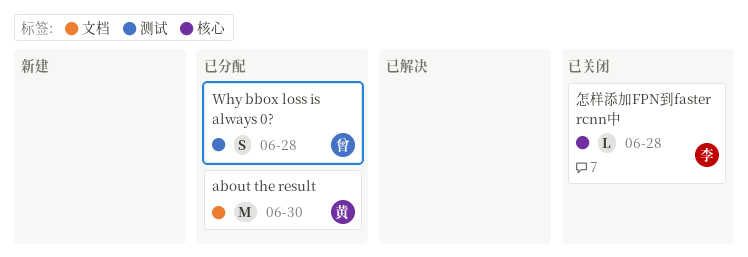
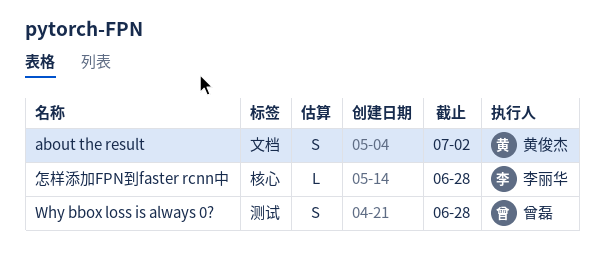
about the result, estimate: M -> S
about the result, due: Jun 30 -> Jul 2

